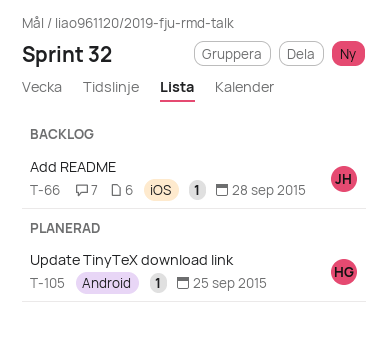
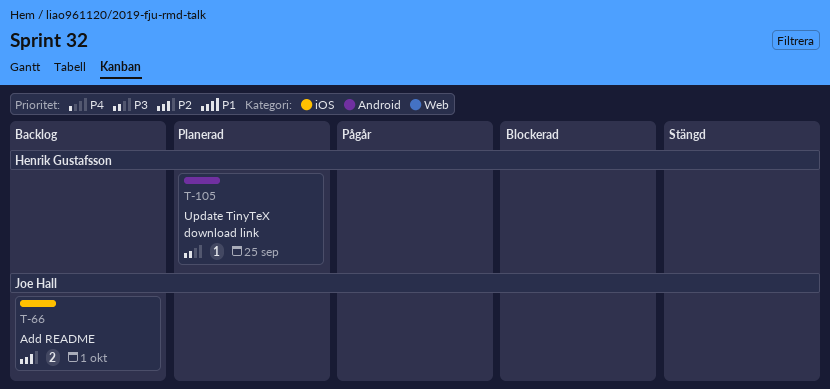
T-66, estimate: 1 -> 2
T-66, due: Sep 28 -> Oct 1

